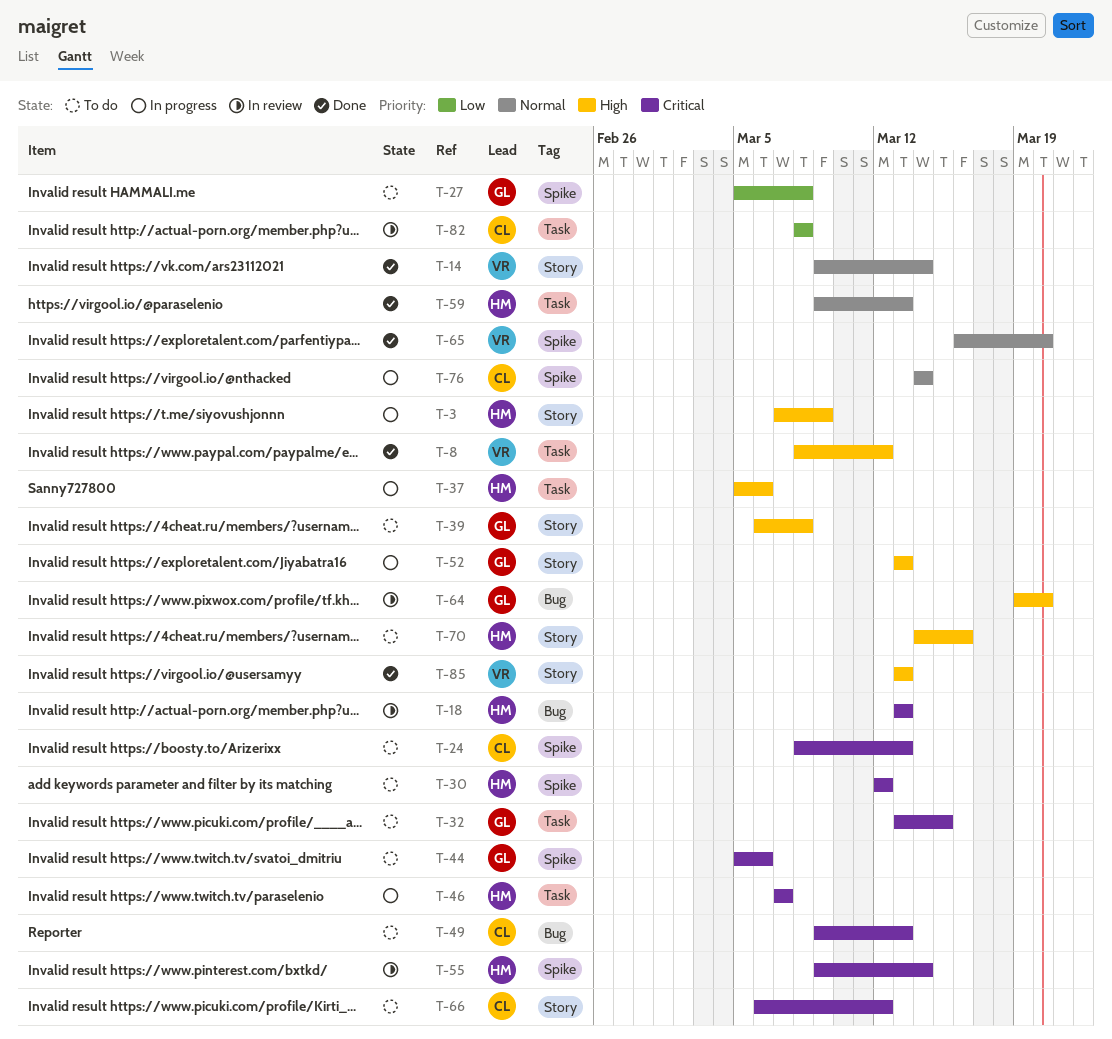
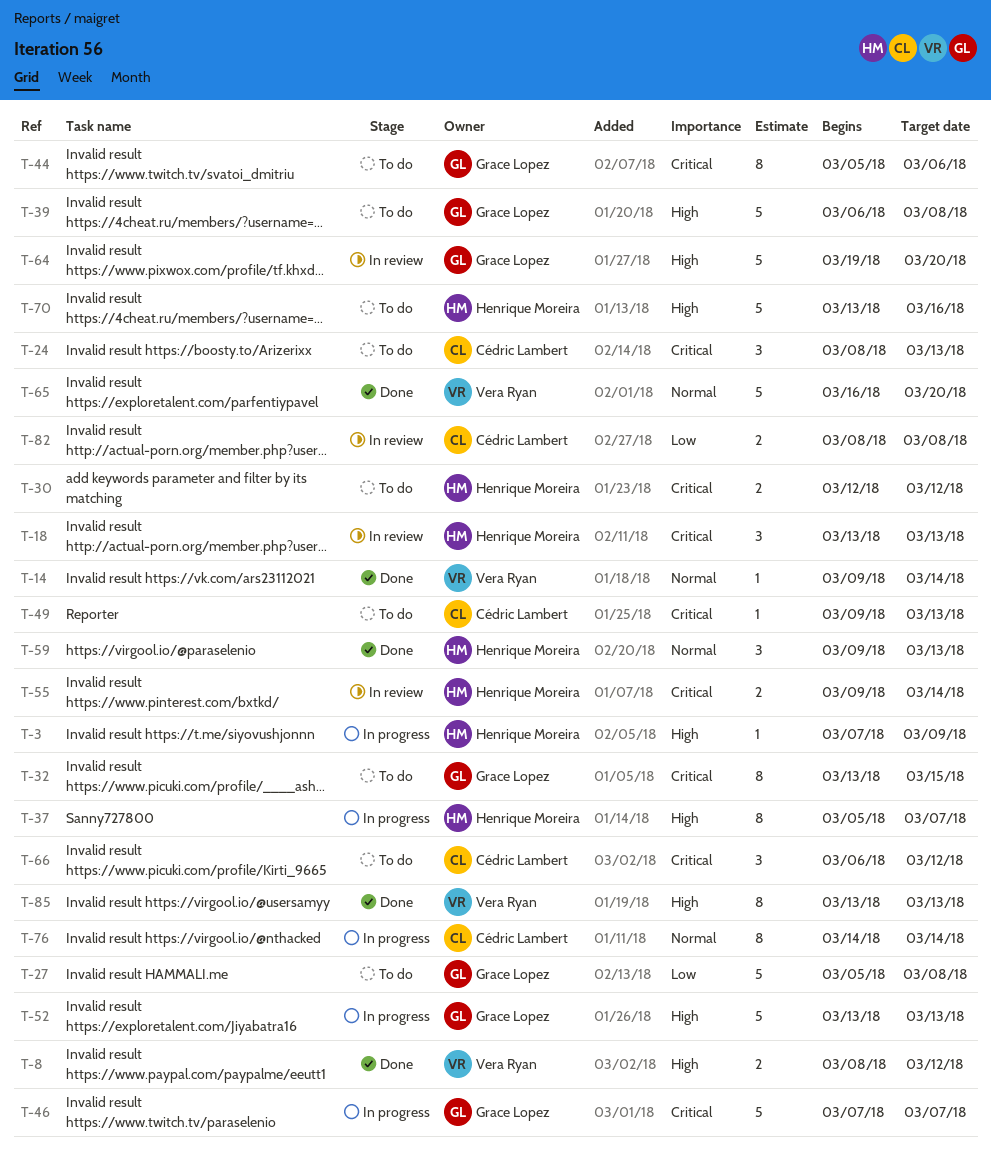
T-37, due: Mar 6 -> Mar 7
T-46, owner: Henrique Moreira -> Grace Lopez
T-70, start: Mar 14 -> Mar 13

